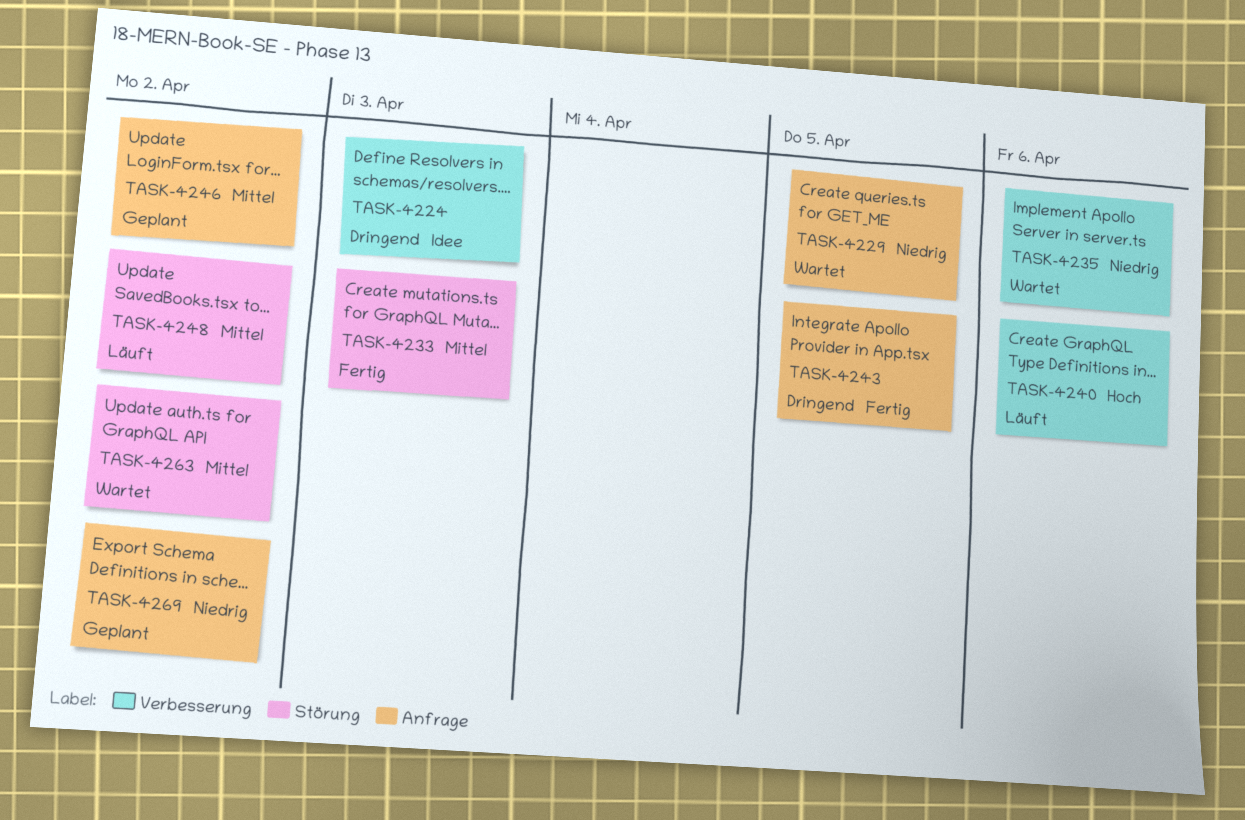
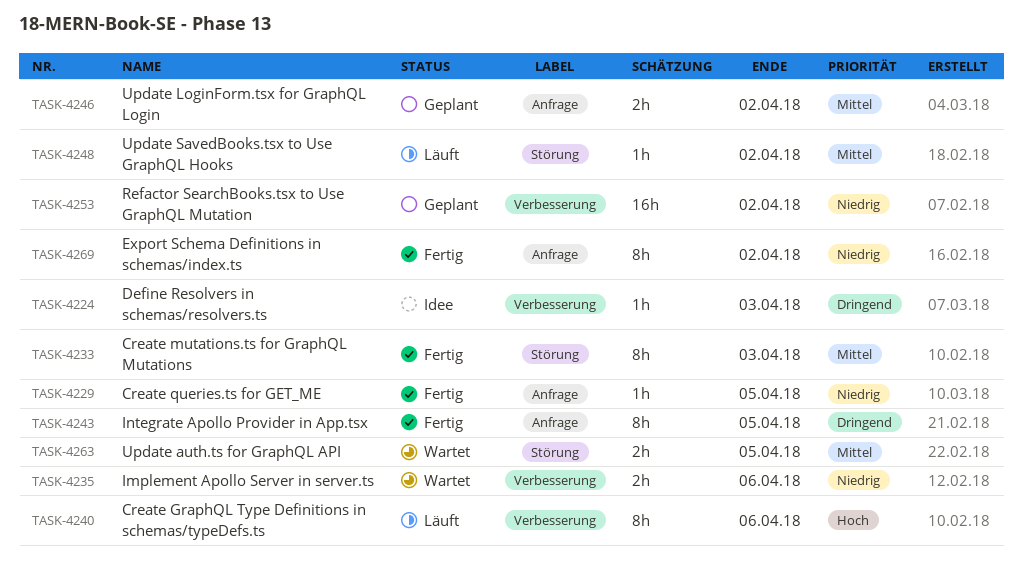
TASK-4229, status: Wartet -> Fertig
TASK-4253: none -> present
TASK-4263, due: Apr 2 -> Apr 5
TASK-4269, status: Geplant -> Fertig

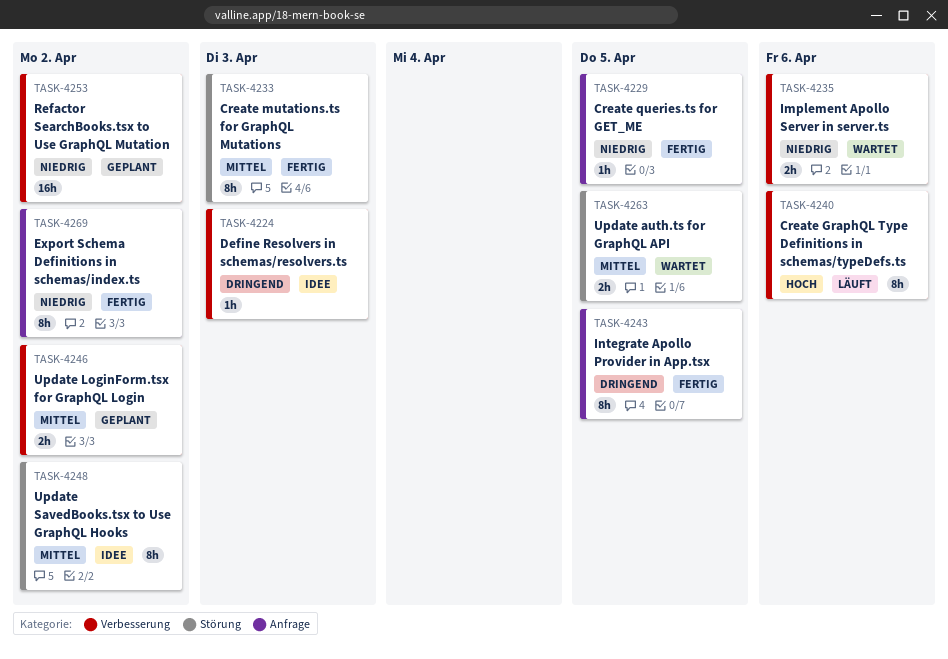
TASK-4246, label: Anfrage -> Verbesserung
TASK-4248, status: Läuft -> Idee
TASK-4248, estimate: 1h -> 8h

